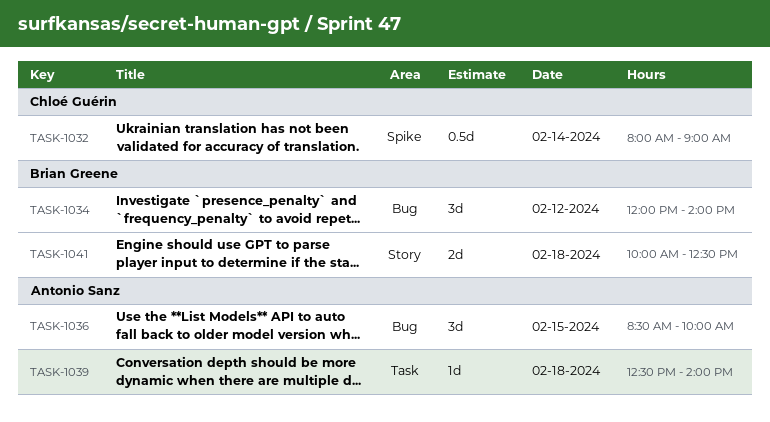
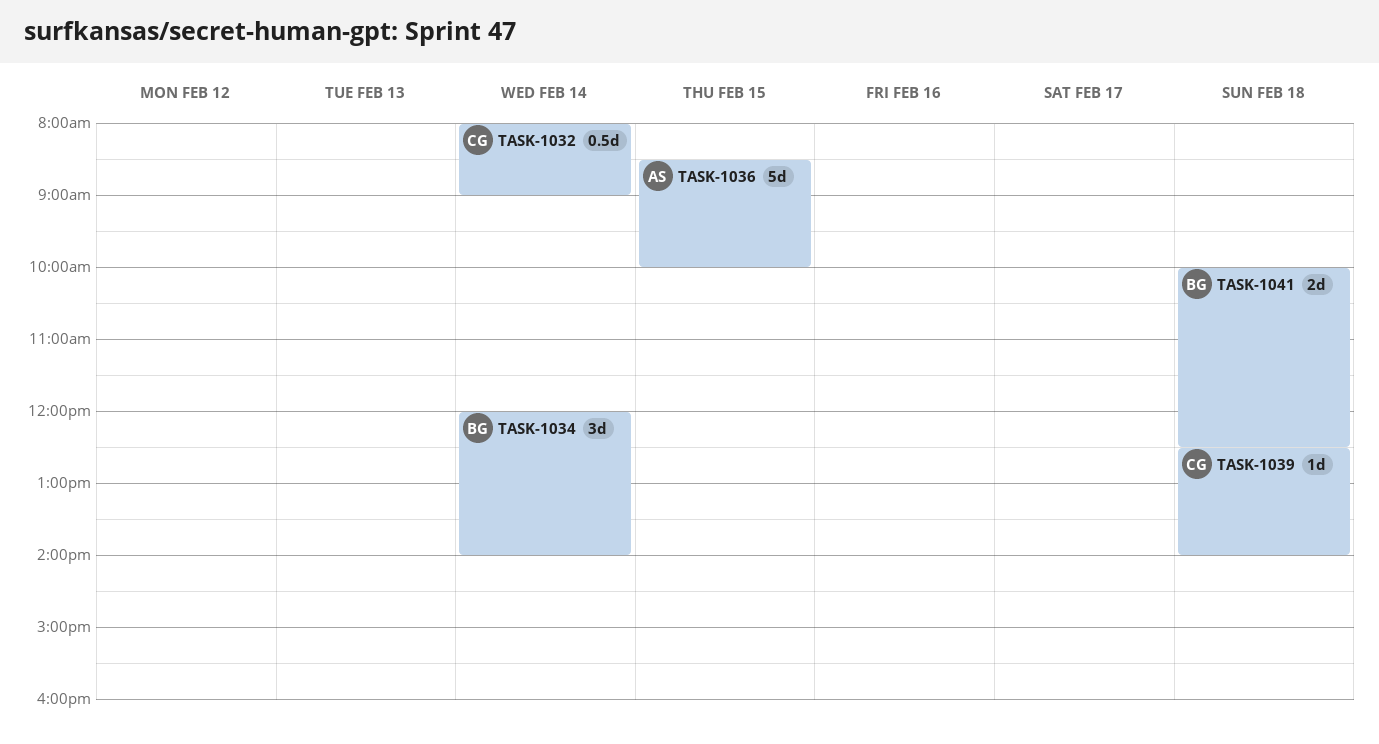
TASK-1034, day: Feb 12 -> Feb 14
TASK-1036, estimate: 3d -> 5d
TASK-1039, owner: Antonio Sanz -> Chloé Guérin

